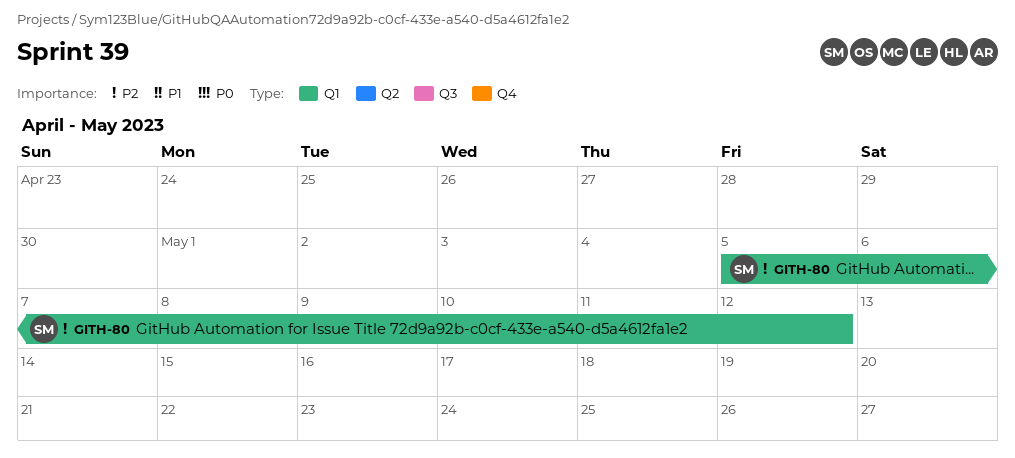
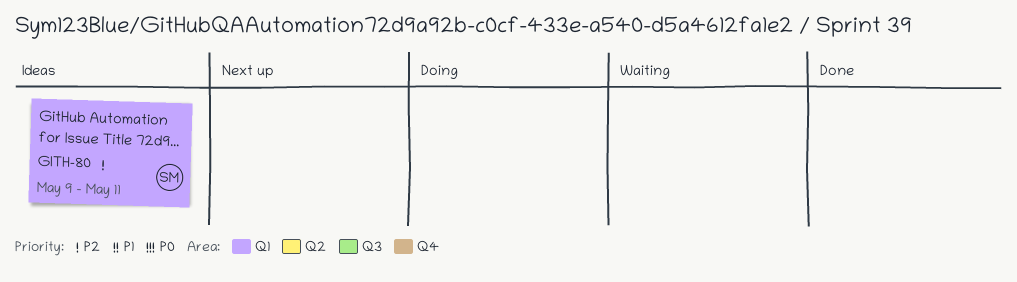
GITH-80, start: May 5 -> May 9
GITH-80, due: May 12 -> May 11

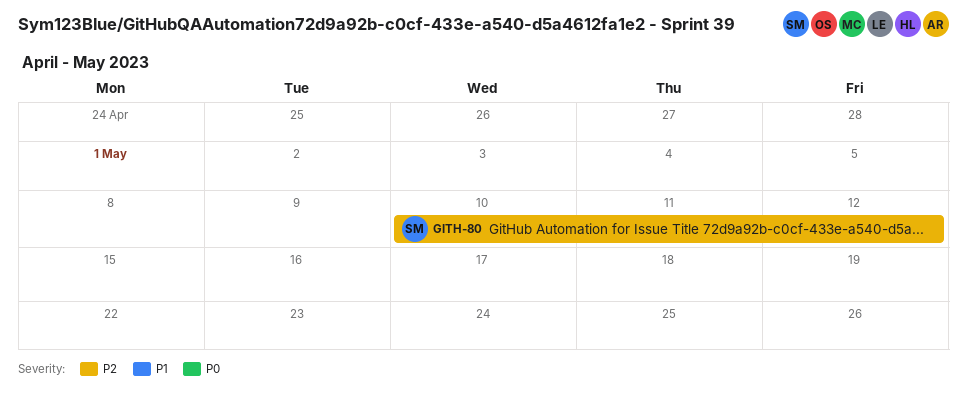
GITH-80, start: May 9 -> May 10
GITH-80, due: May 11 -> May 12

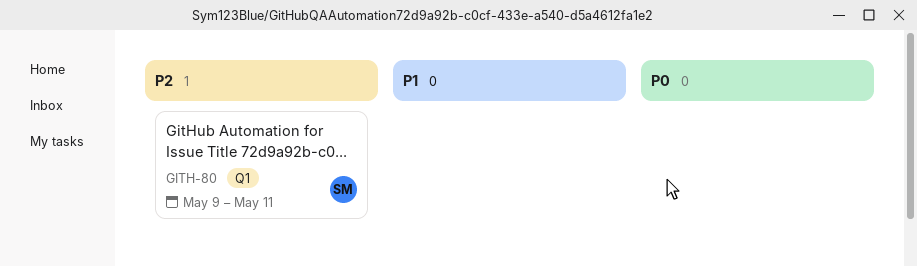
GITH-80, start: May 10 -> May 9
GITH-80, due: May 12 -> May 11

